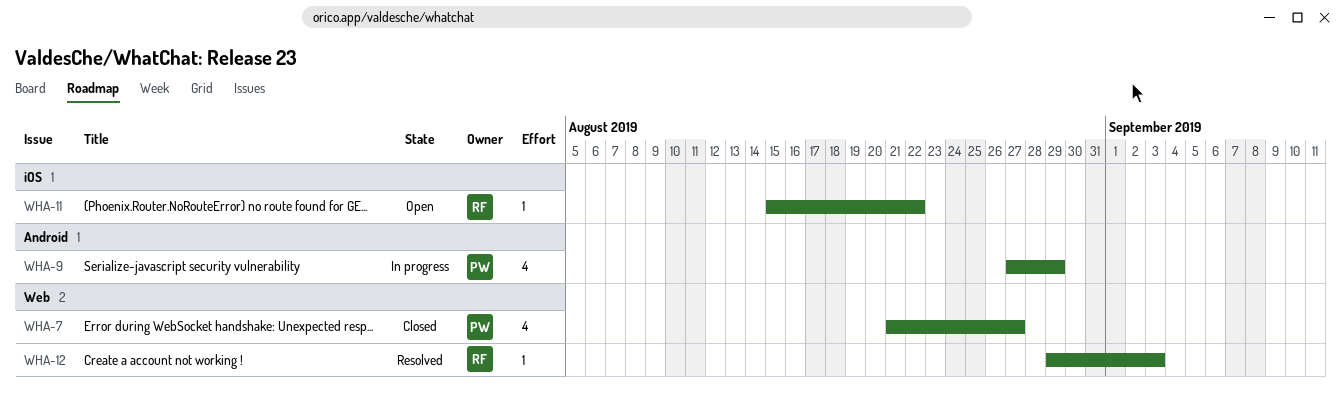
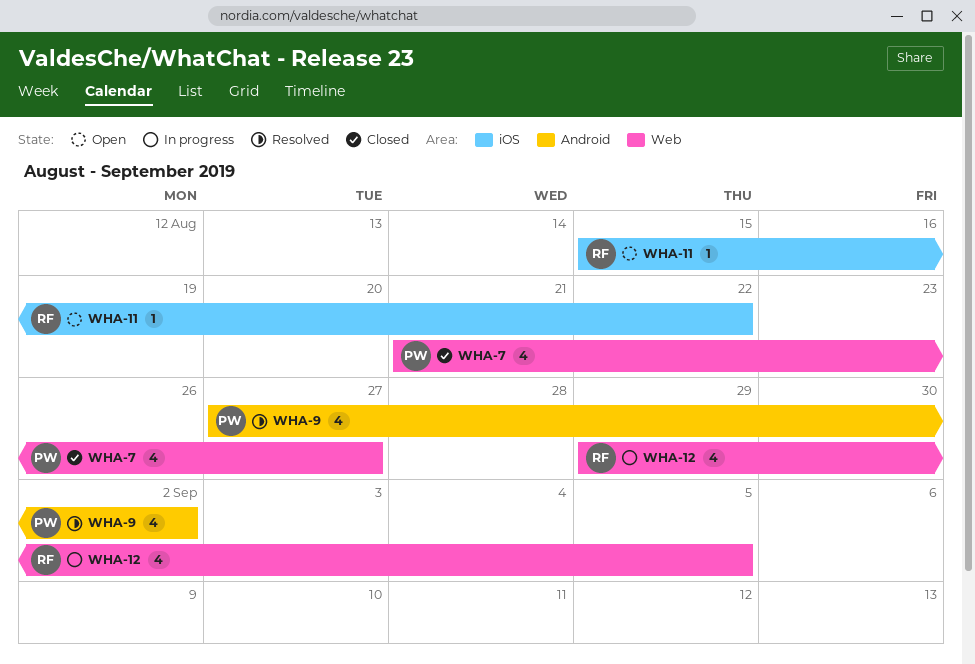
WHA-9, status: In progress -> Resolved
WHA-9, due: Aug 29 -> Sep 2
WHA-12, status: Resolved -> In progress
WHA-12, estimate: 1 -> 4
WHA-12, due: Sep 3 -> Sep 5

